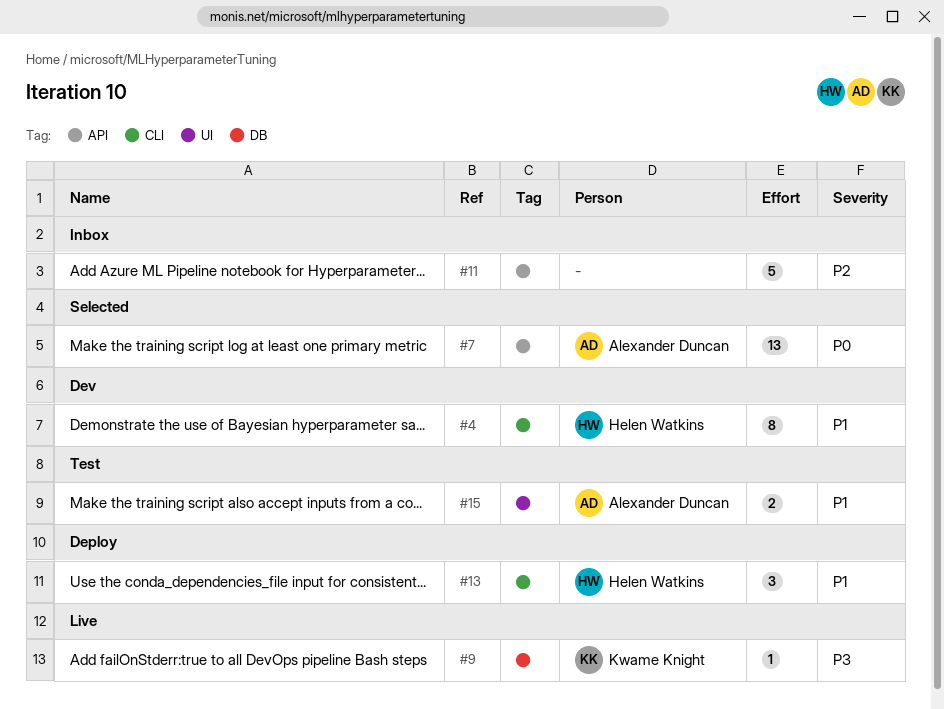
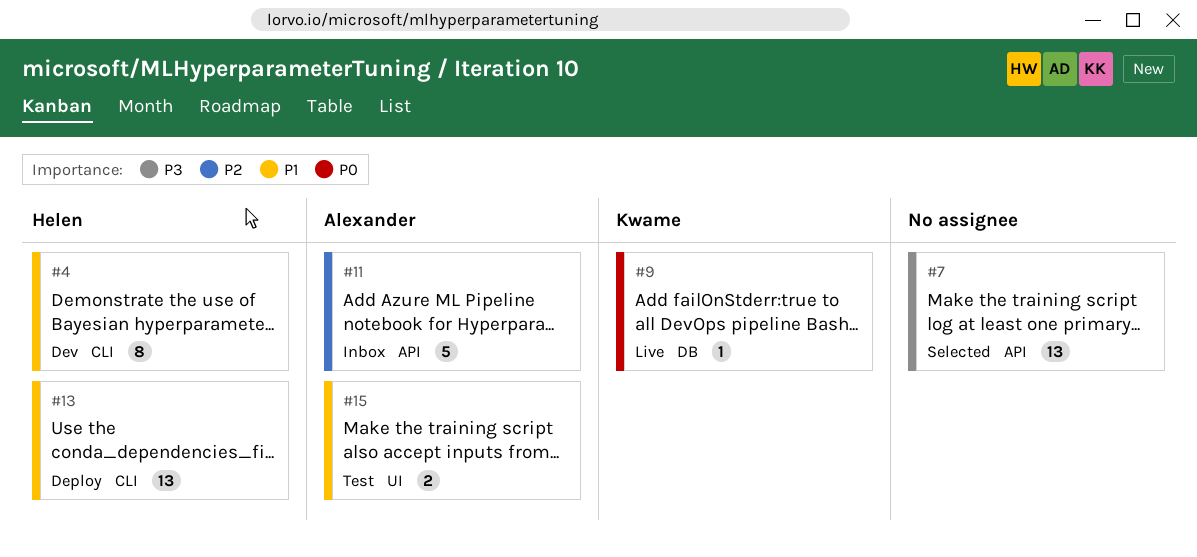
#7, owner: Alexander Duncan -> none
#7, priority: P0 -> P3
#9, priority: P3 -> P0
#11, owner: none -> Alexander Duncan
#13, estimate: 3 -> 13

